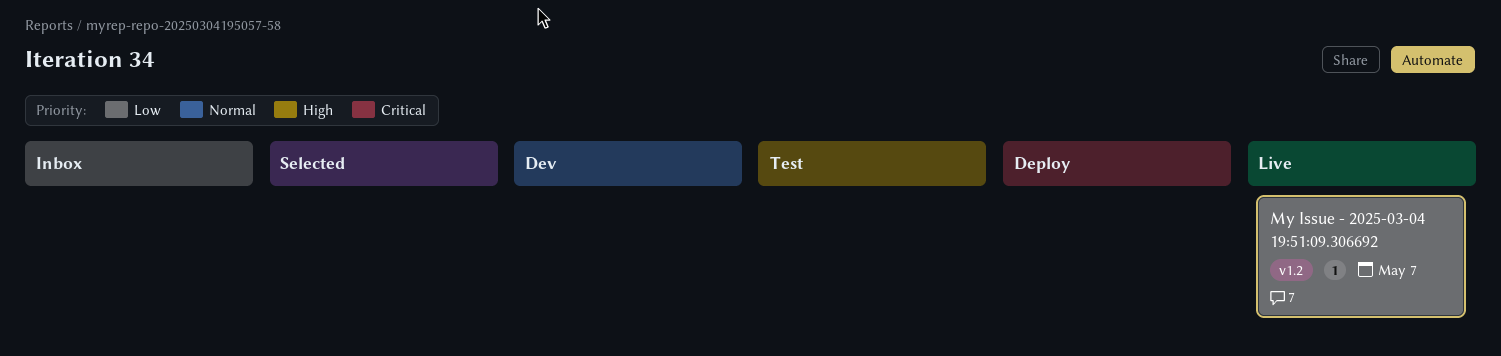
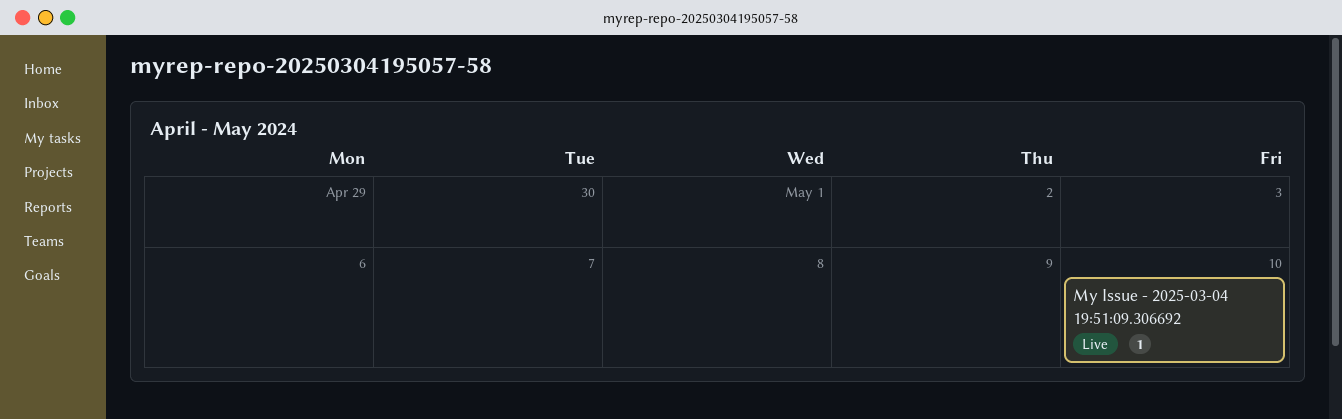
My Issue - 2025-03-04 19:51:09.306692, due: May 7 -> May 10

